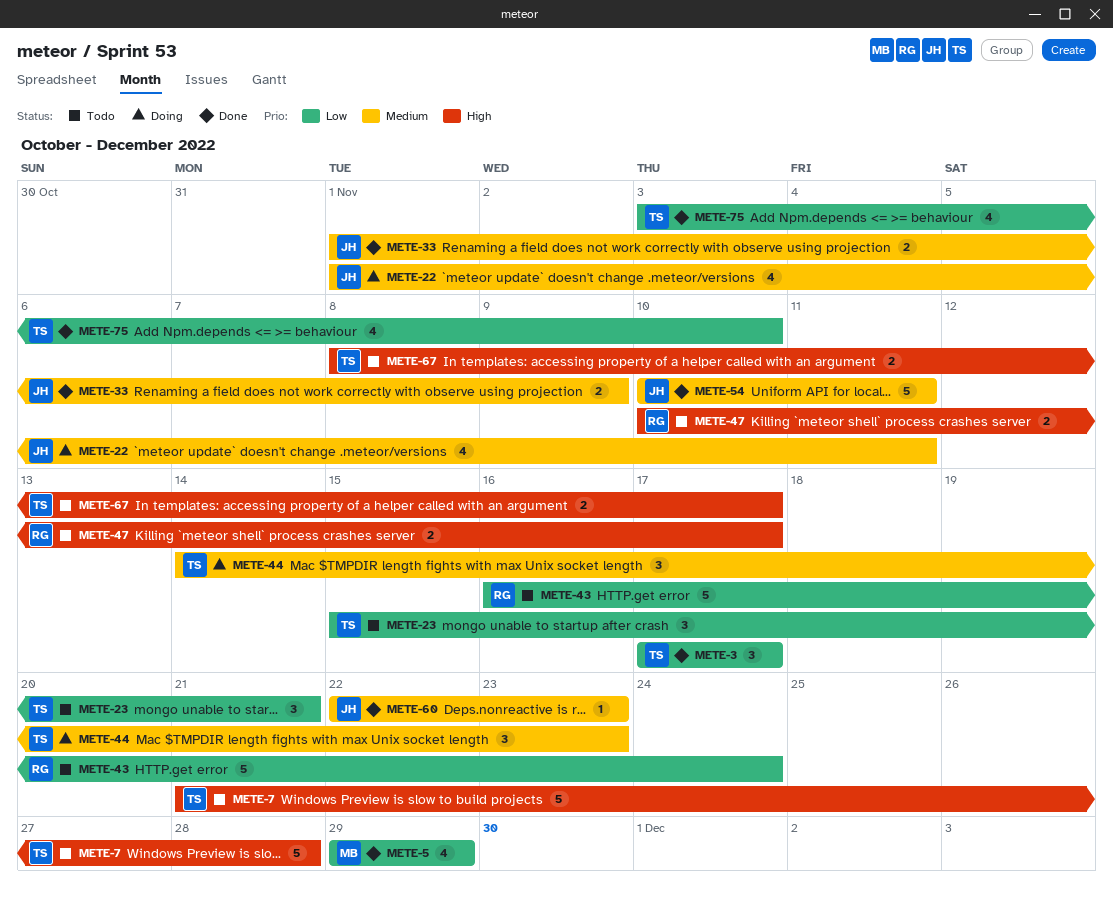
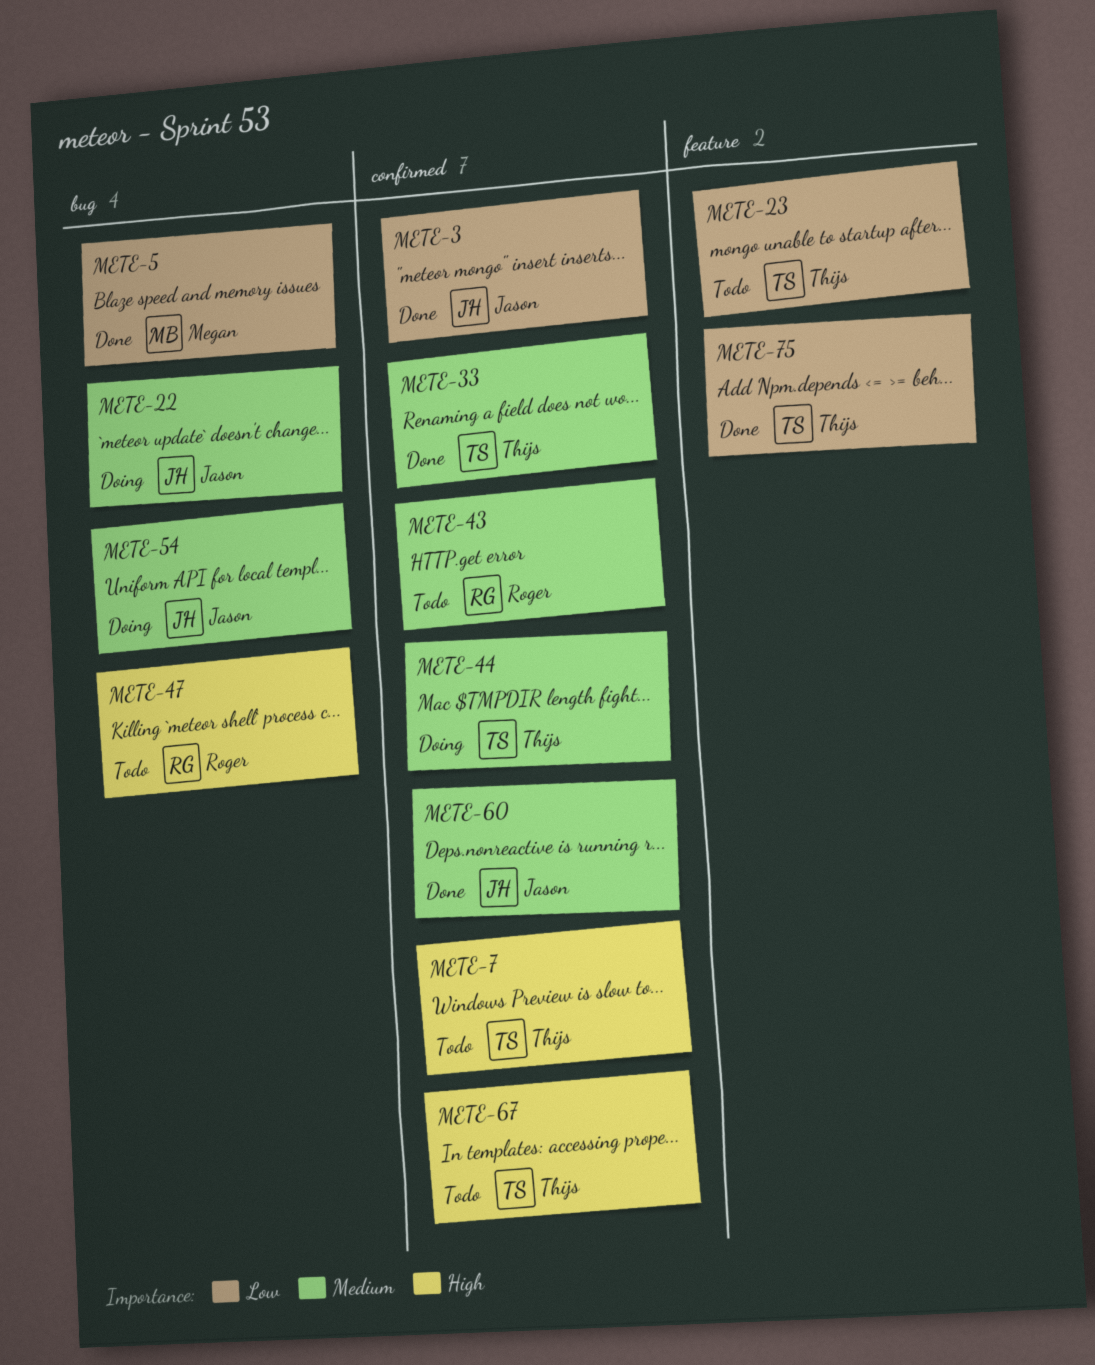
METE-3, owner: Thijs -> Jason
METE-33, owner: Jason -> Thijs
METE-43, priority: Low -> Medium
METE-54, status: Done -> Doing

